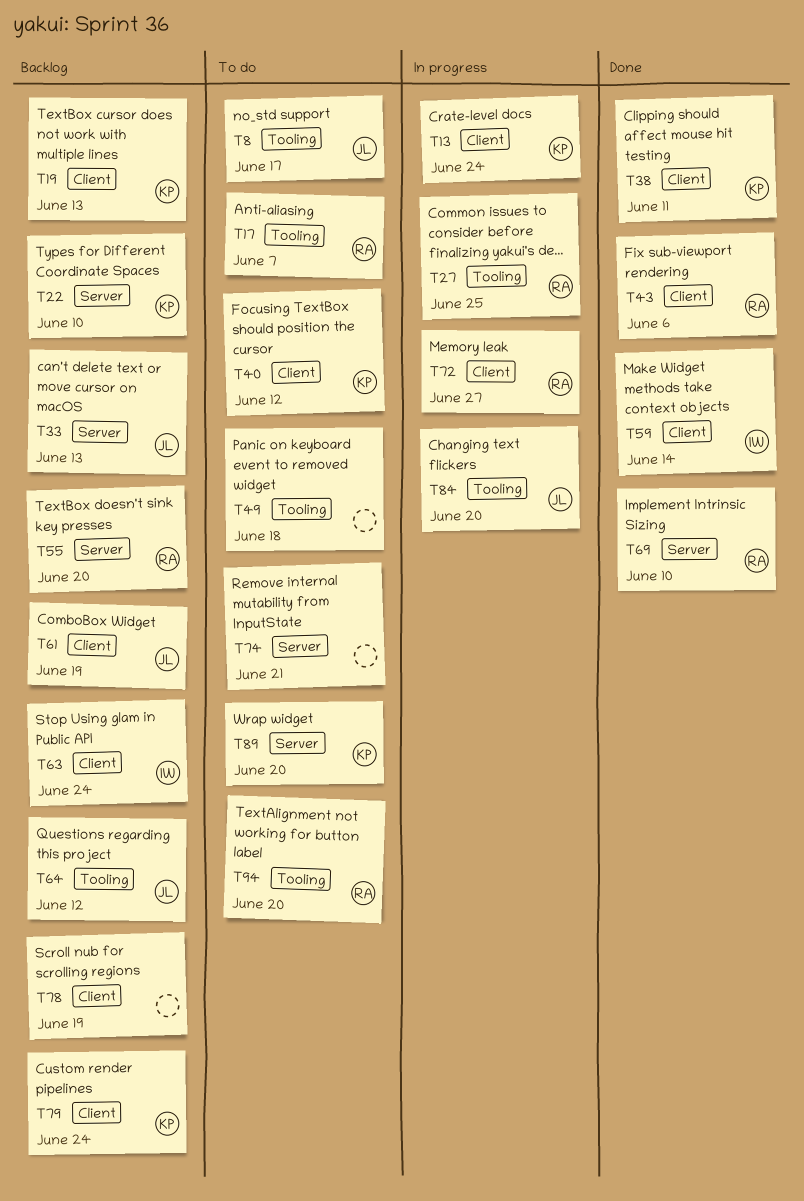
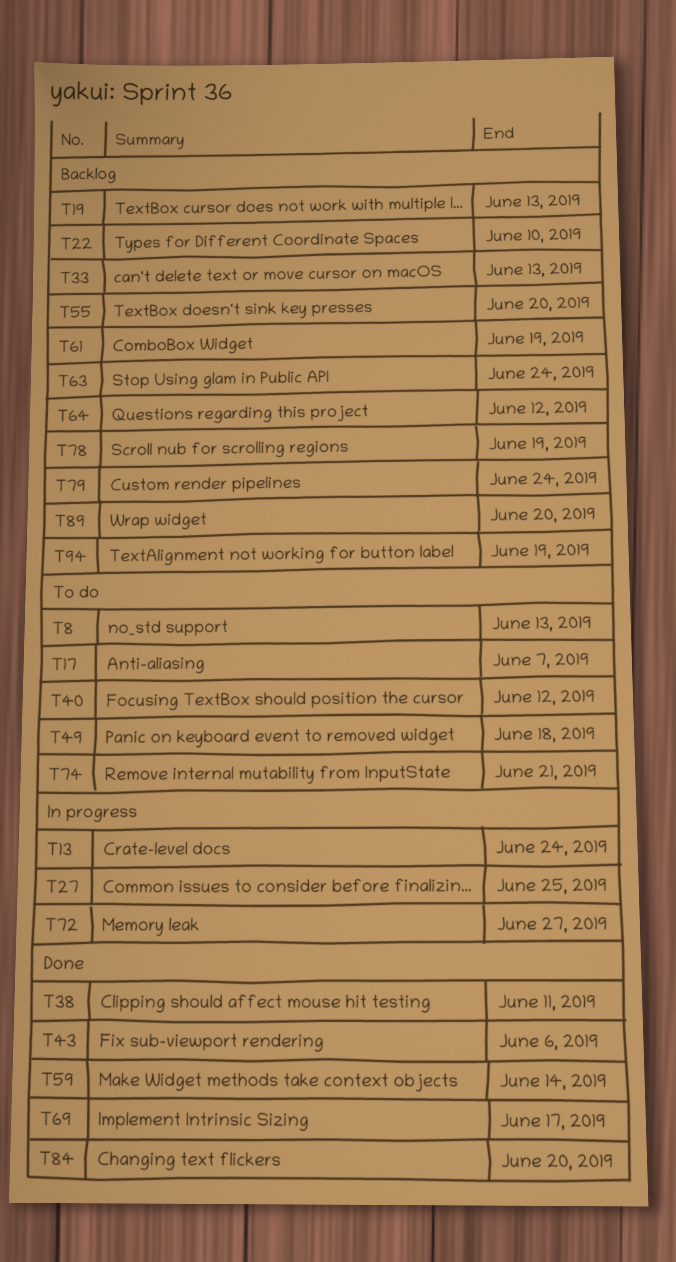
T8, due: Jun 17 -> Jun 13
T69, due: Jun 10 -> Jun 17
T84, status: In progress -> Done
T89, status: To do -> Backlog
T94, status: To do -> Backlog
T94, due: Jun 20 -> Jun 19

